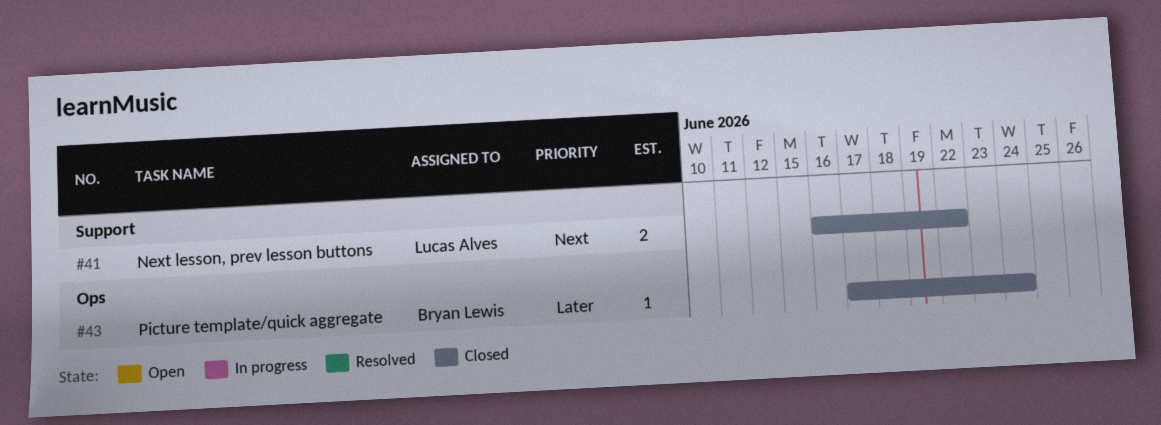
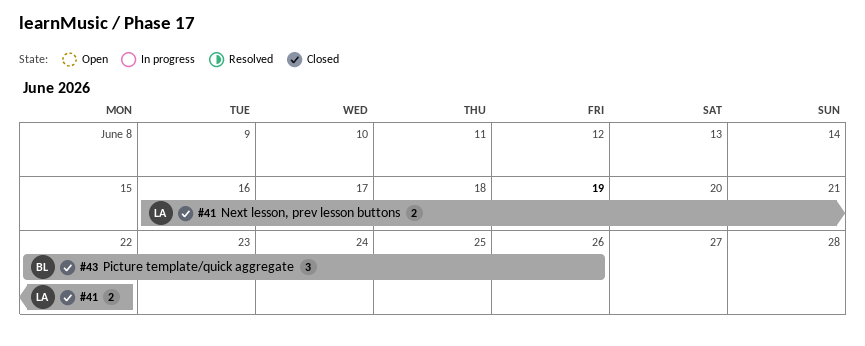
#43, estimate: 1 -> 3
#43, start: Jun 17 -> Jun 22
#43, due: Jun 24 -> Jun 26

